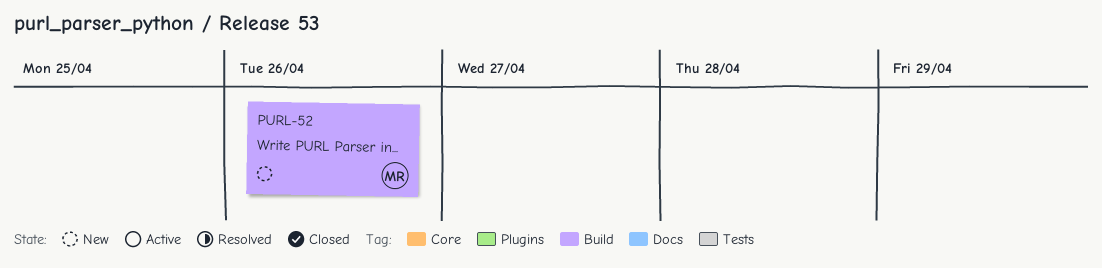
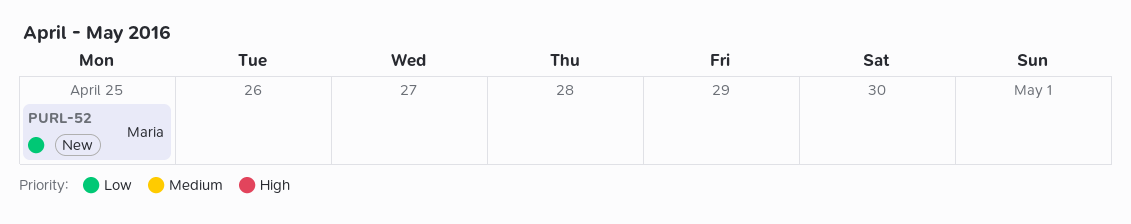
PURL-52, due: Apr 26 -> Apr 25

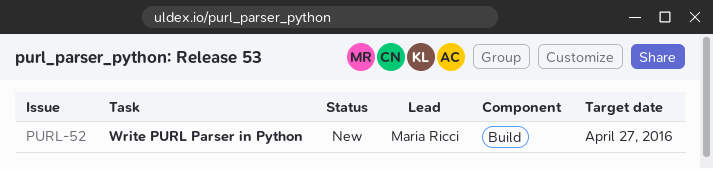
PURL-52, due: Apr 25 -> Apr 27

